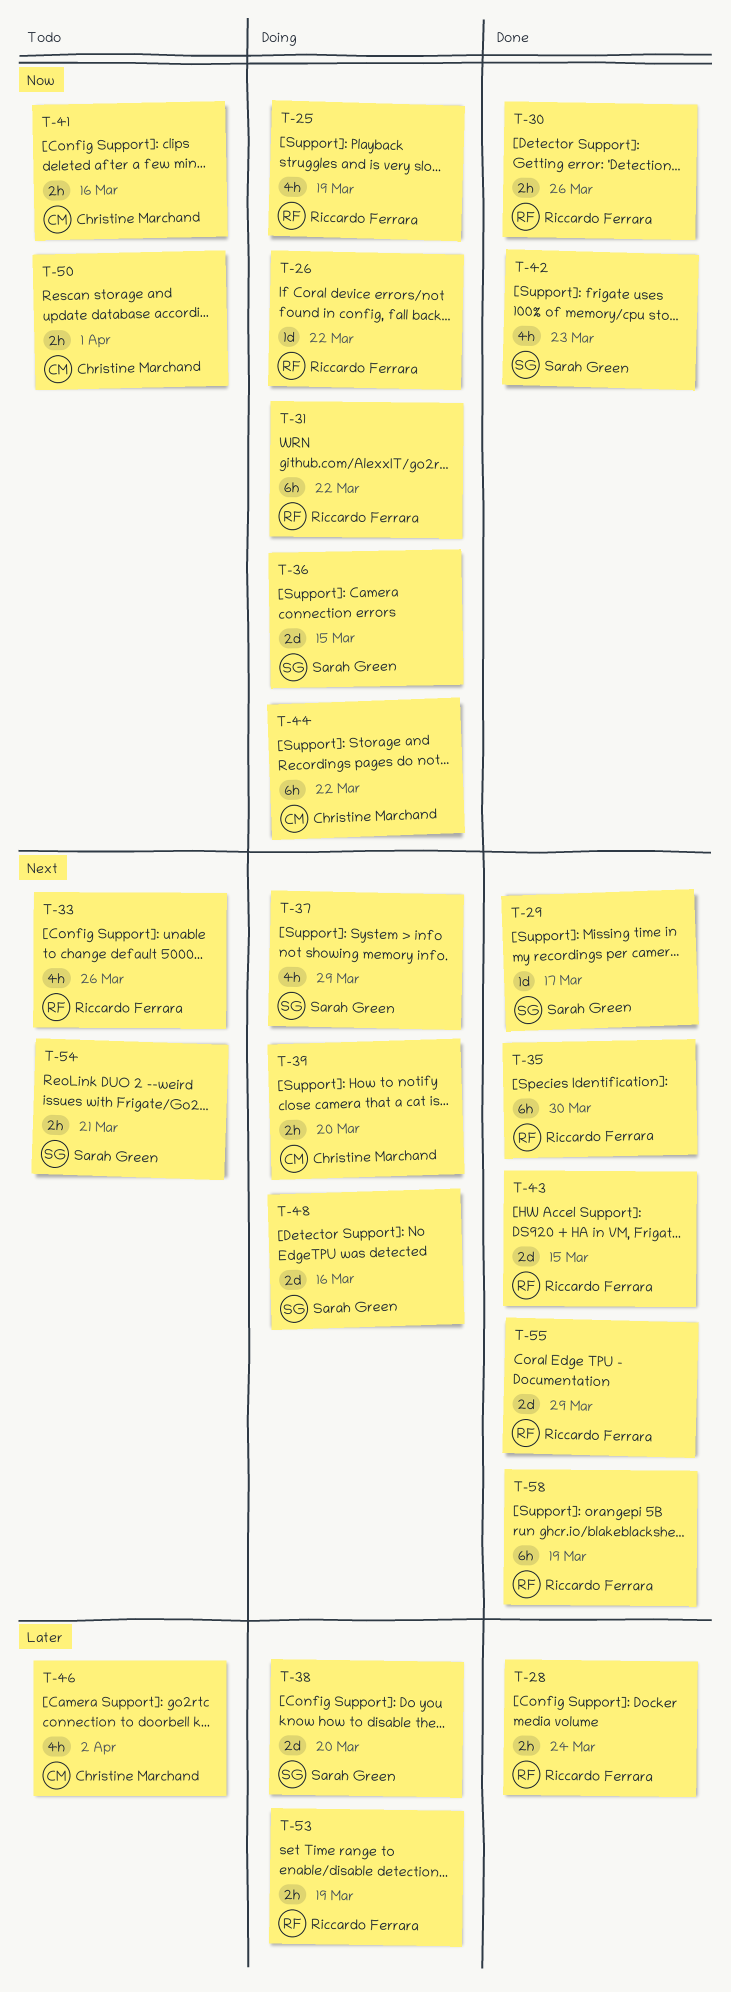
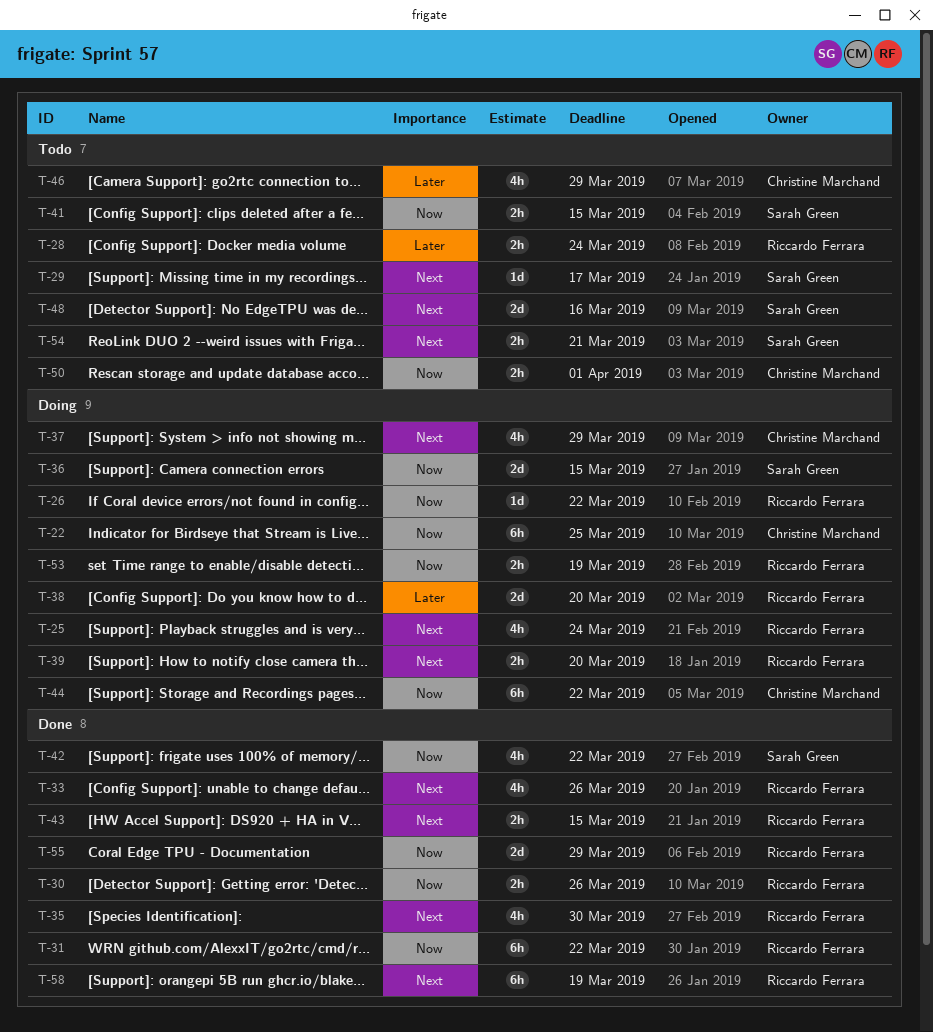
T-22: none -> present
T-25, priority: Now -> Next
T-25, due: Mar 19 -> Mar 24
T-28, status: Done -> Todo
T-29, status: Done -> Todo
T-31, status: Doing -> Done
T-33, status: Todo -> Done
T-35, estimate: 6h -> 4h
T-37, owner: Sarah Green -> Christine Marchand
T-38, owner: Sarah Green -> Riccardo Ferrara
T-39, owner: Christine Marchand -> Riccardo Ferrara
T-41, owner: Christine Marchand -> Sarah Green
T-41, due: Mar 16 -> Mar 15
T-42, due: Mar 23 -> Mar 22
T-43, estimate: 2d -> 2h
T-46, due: Apr 2 -> Mar 29
T-48, status: Doing -> Todo
T-53, priority: Later -> Now
T-55, priority: Next -> Now

